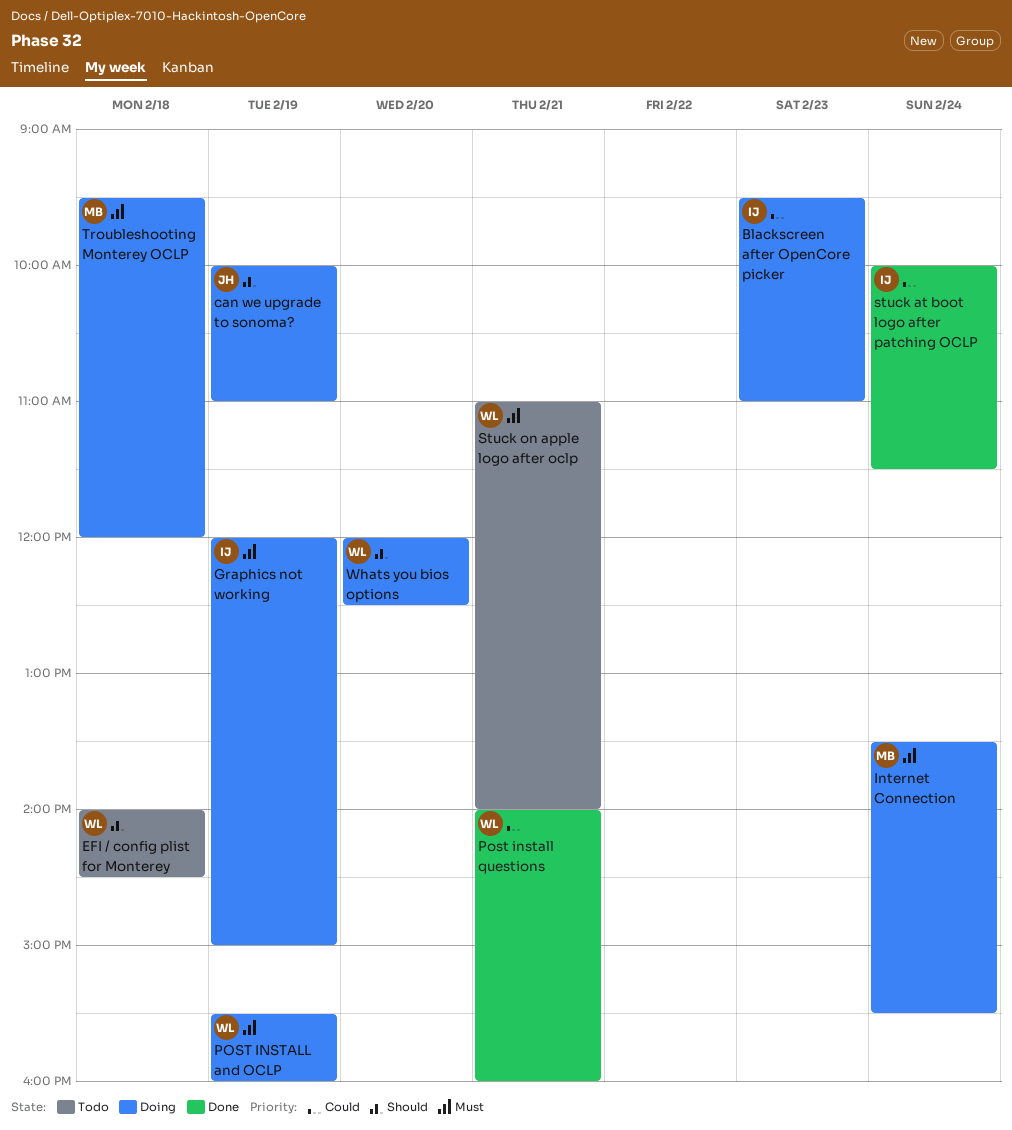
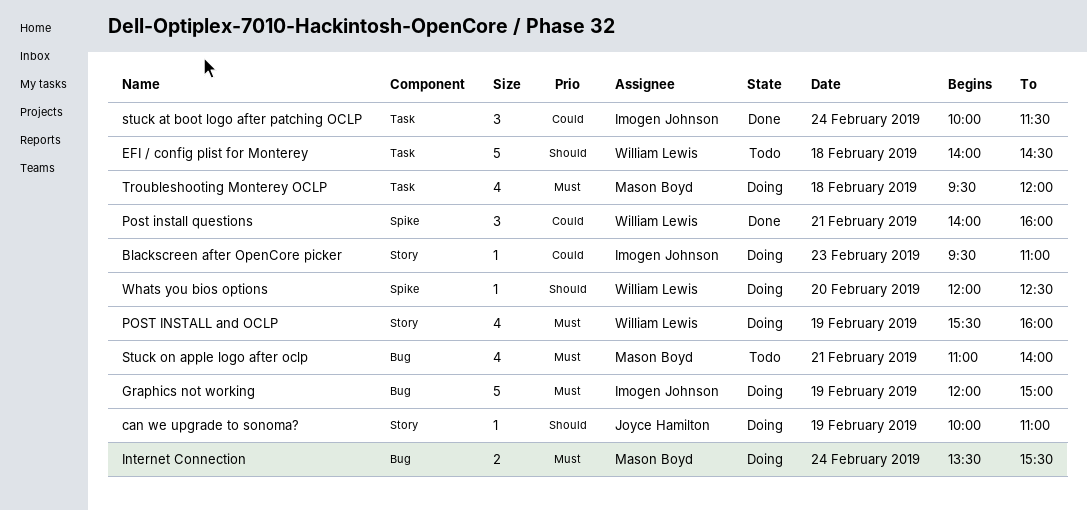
Stuck on apple logo after oclp, owner: William Lewis -> Mason Boyd

